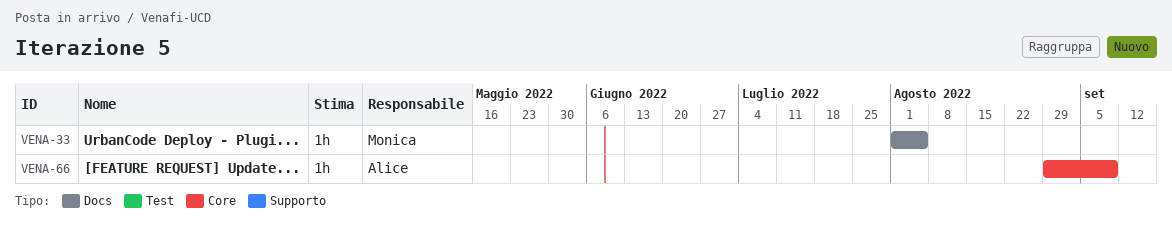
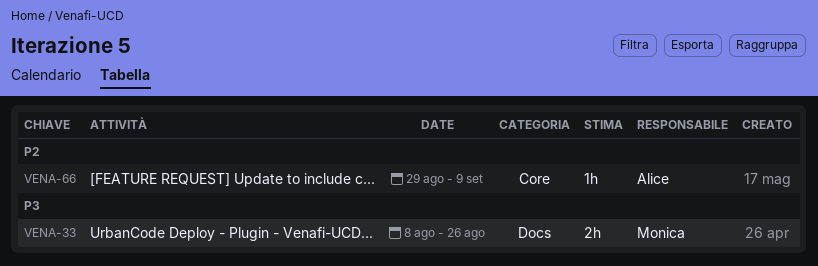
VENA-33, estimate: 1h -> 2h
VENA-33, start: Aug 1 -> Aug 8
VENA-33, due: Aug 5 -> Aug 26

